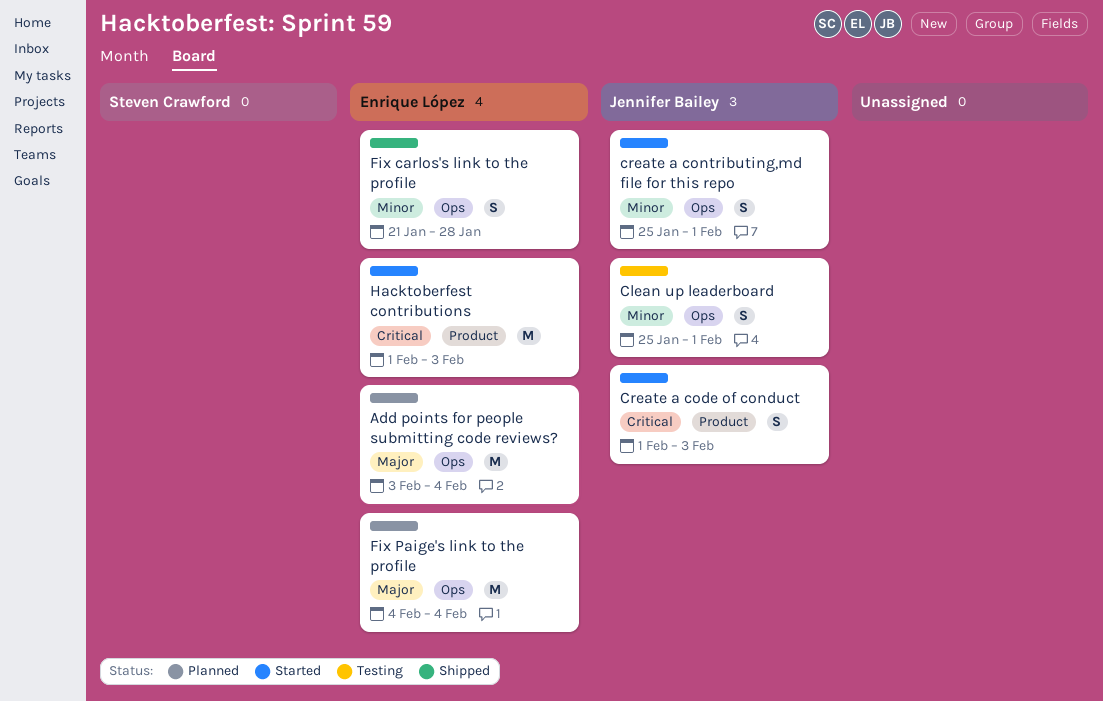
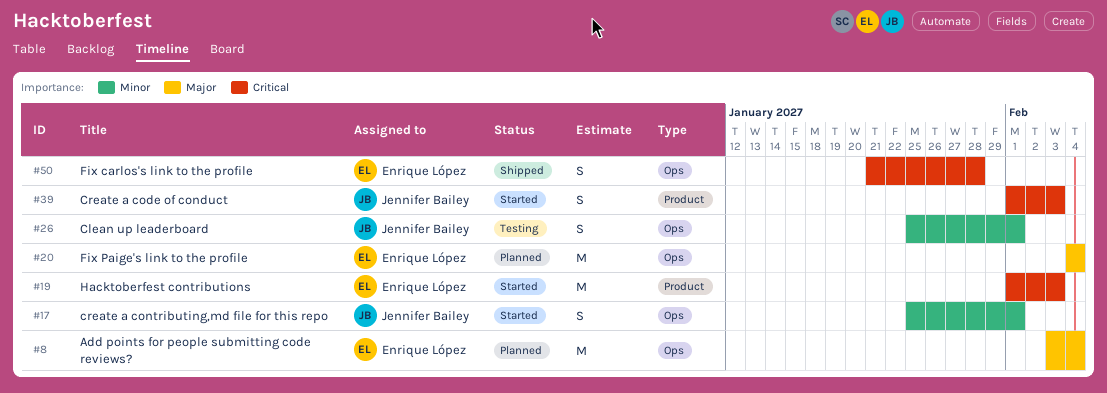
Fix carlos's link to the profile, priority: Minor -> Critical

